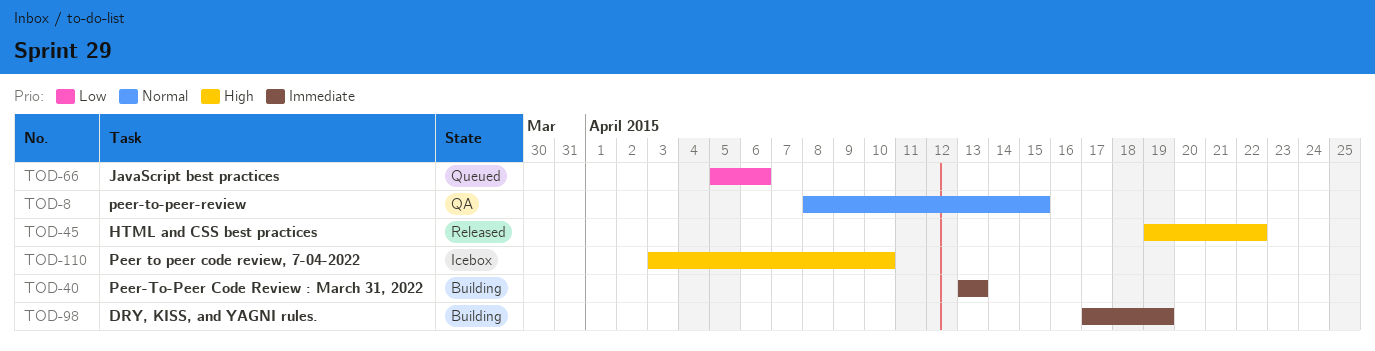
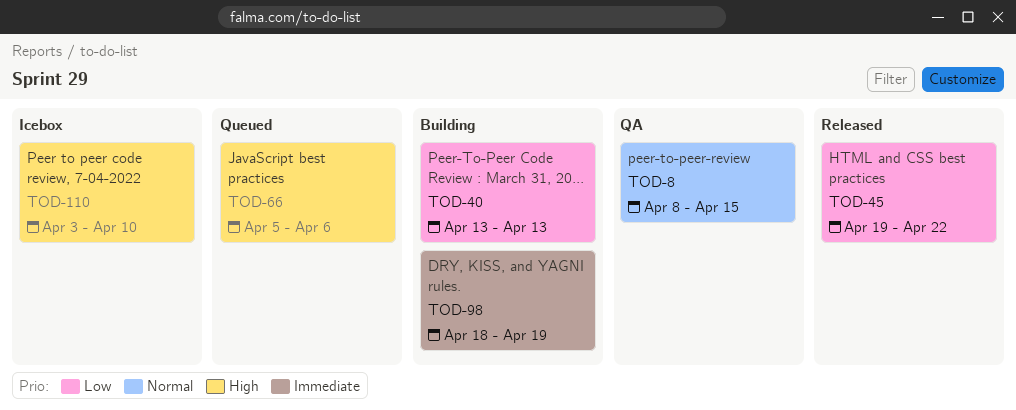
TOD-40, priority: Immediate -> Low
TOD-45, priority: High -> Low
TOD-66, priority: Low -> High
TOD-98, start: Apr 17 -> Apr 18

